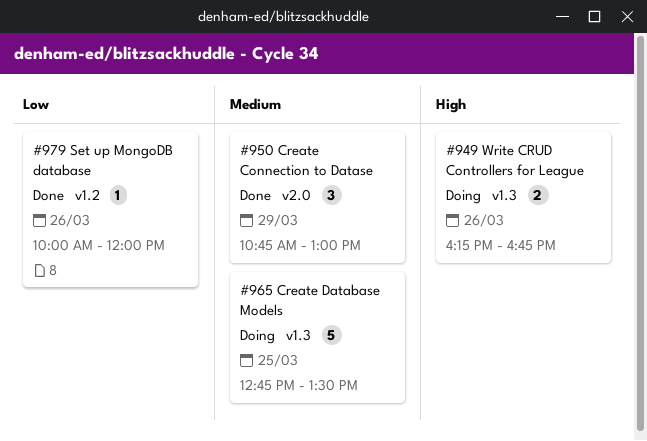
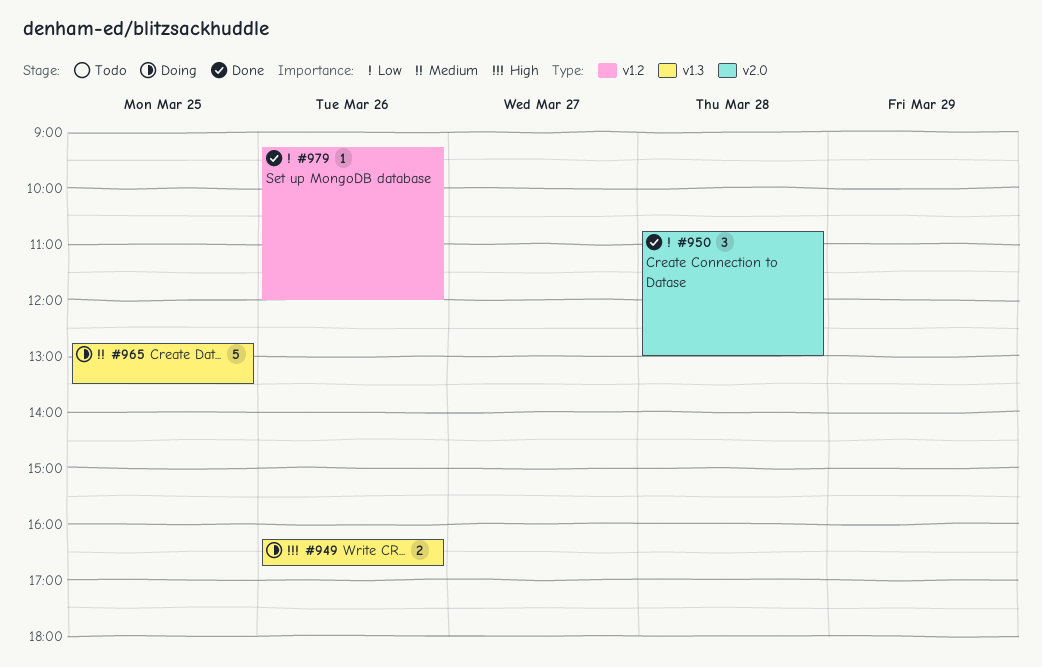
#950, priority: Medium -> Low
#950, day: Mar 29 -> Mar 28
#979, begins: 10:00 -> 09:15

